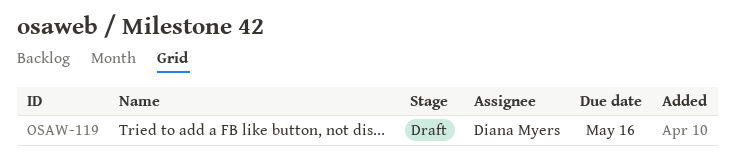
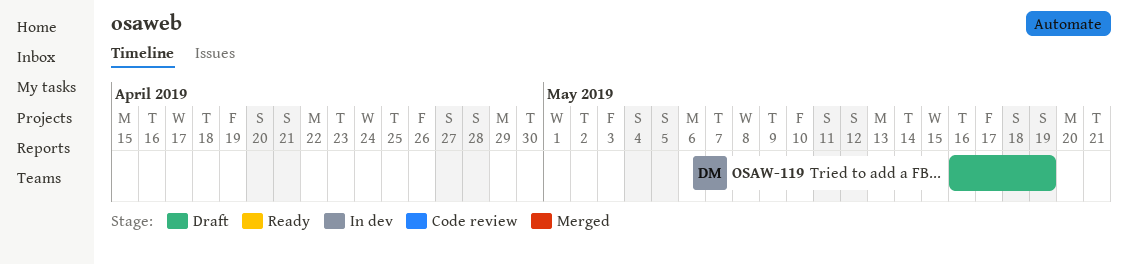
OSAW-119, due: May 16 -> May 19

